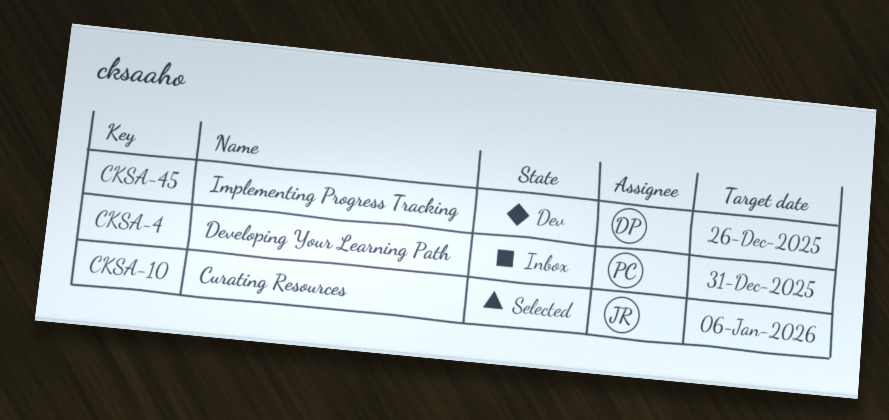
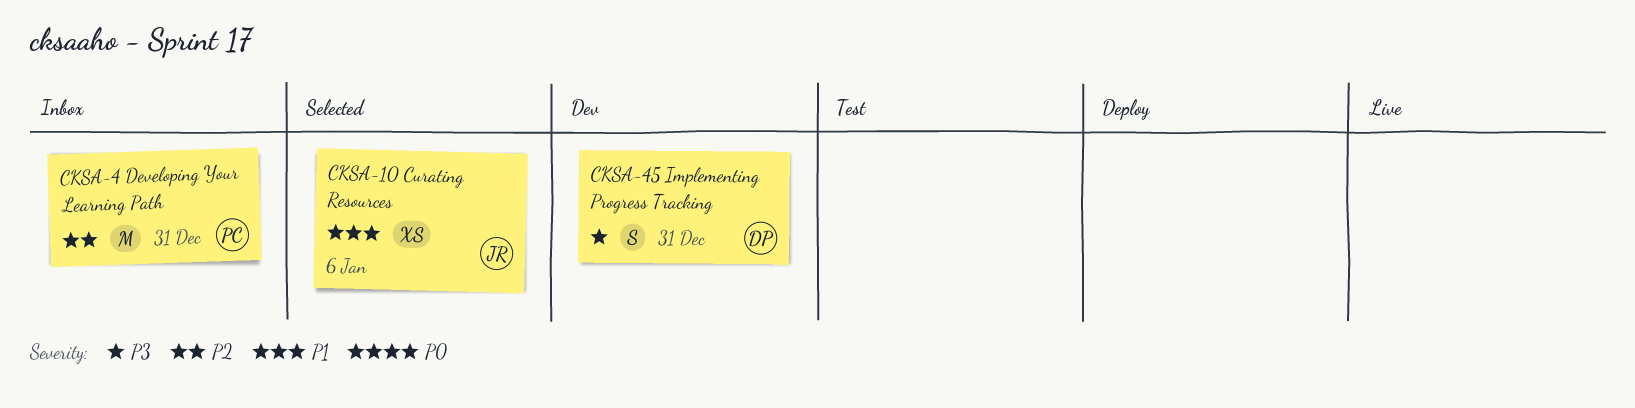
CKSA-45, due: Dec 26 -> Dec 31

